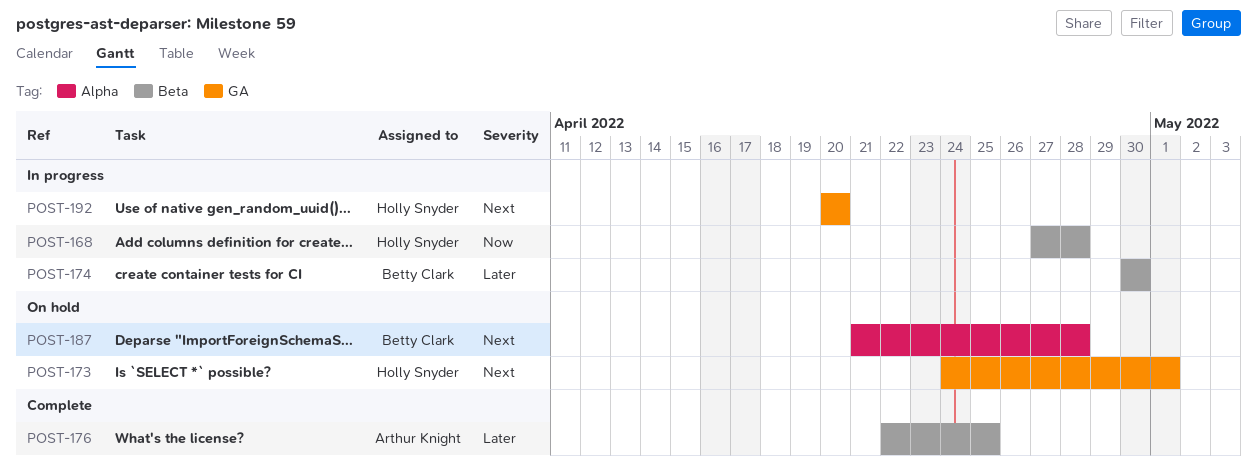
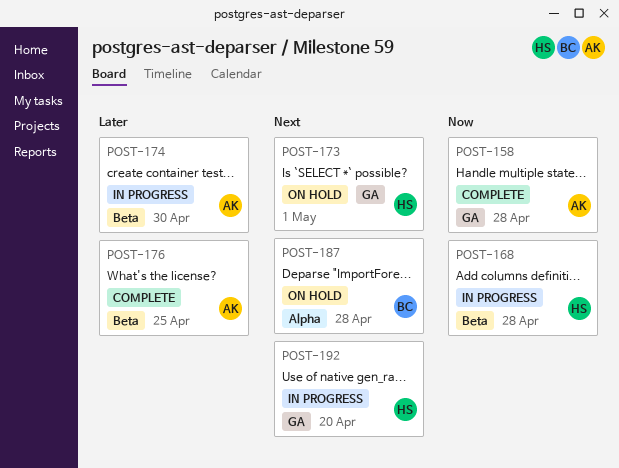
POST-158: none -> present
POST-174, owner: Betty Clark -> Arthur Knight

